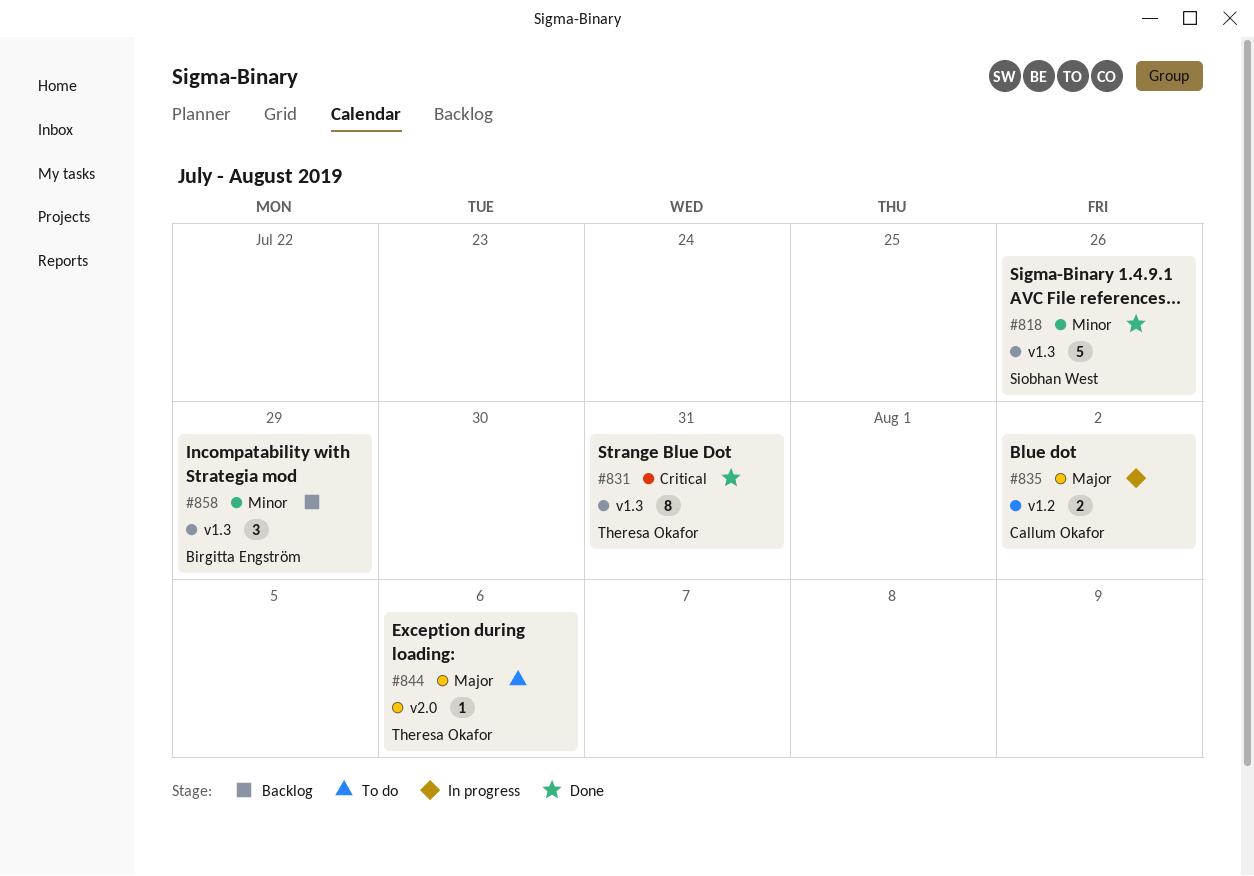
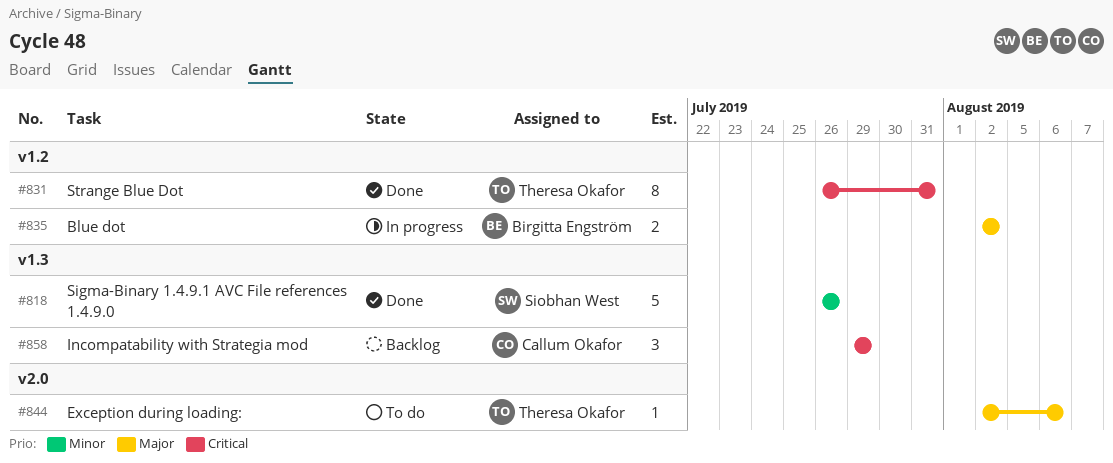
#831, label: v1.3 -> v1.2
#835, owner: Callum Okafor -> Birgitta Engström
#858, owner: Birgitta Engström -> Callum Okafor
#858, priority: Minor -> Critical

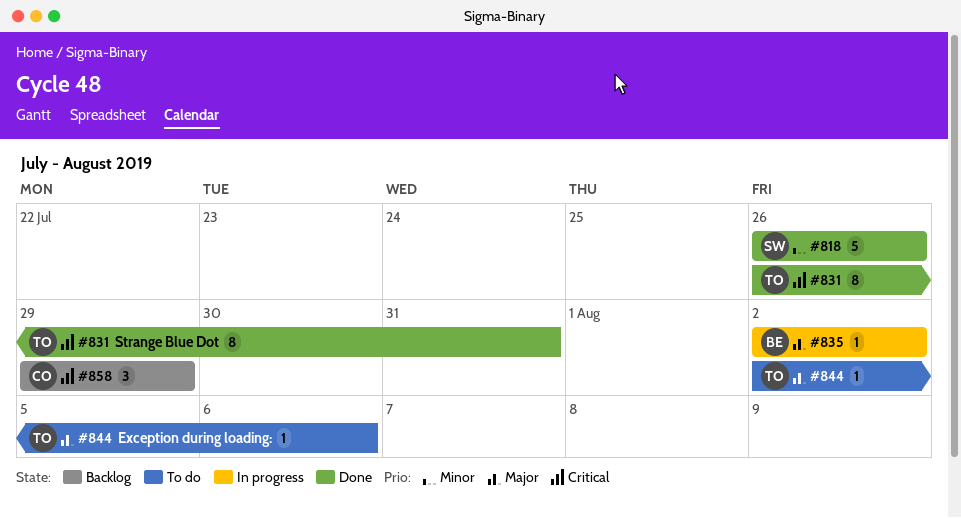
#835, estimate: 2 -> 1

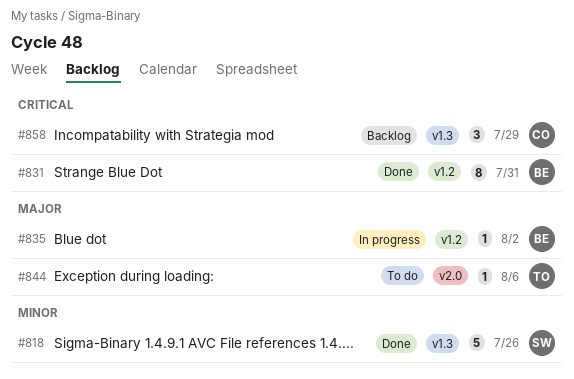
#831, owner: TO -> BE

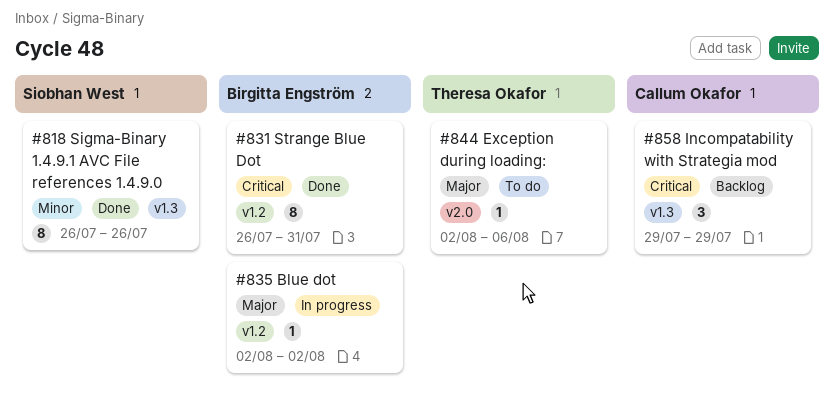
#818, estimate: 5 -> 8

